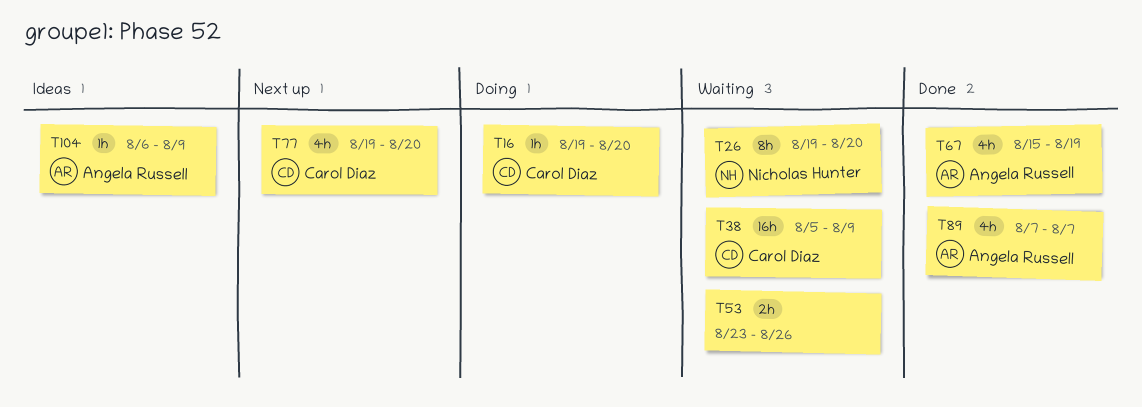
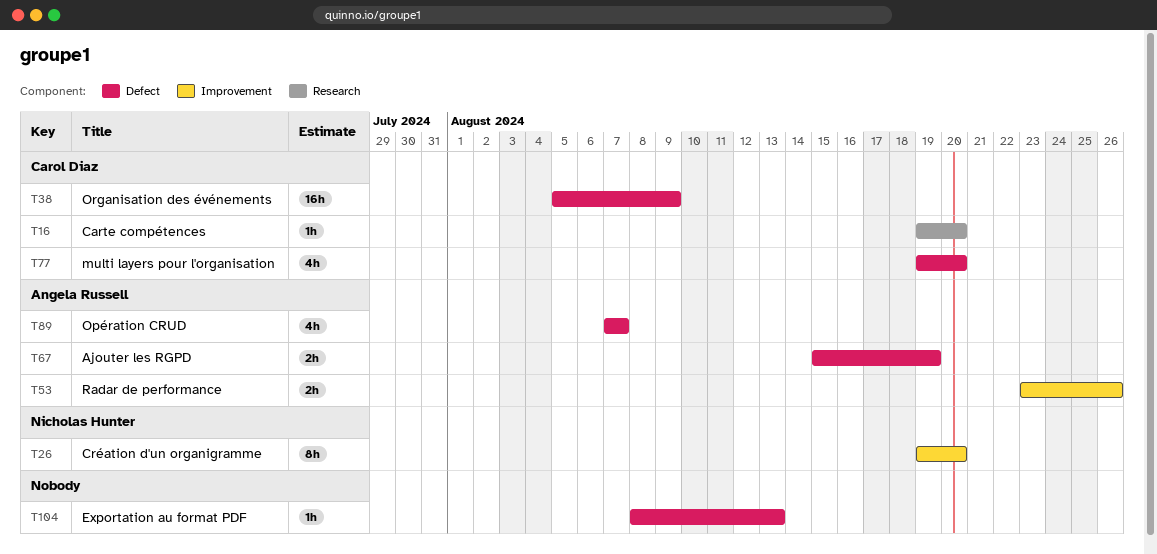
T53, owner: none -> Angela Russell
T67, estimate: 4h -> 2h
T104, owner: Angela Russell -> none
T104, start: Aug 6 -> Aug 8
T104, due: Aug 9 -> Aug 13

